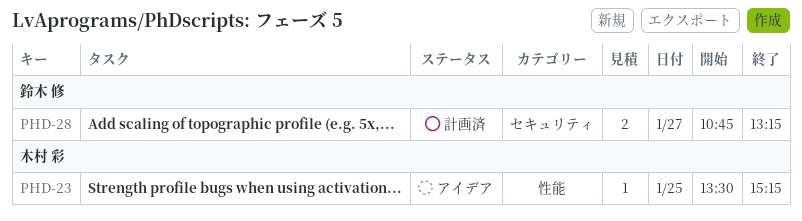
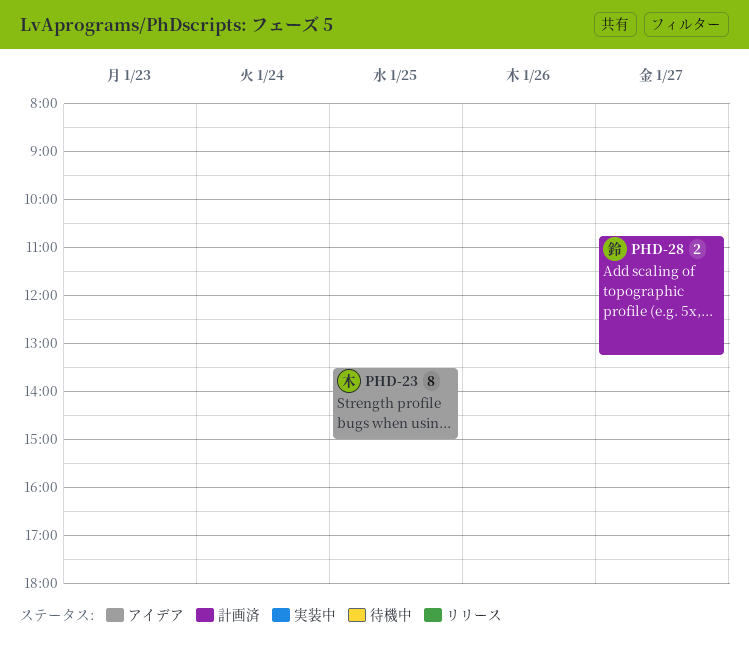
PHD-23, estimate: 1 -> 8
PHD-23, ends: 15:15 -> 15:00

